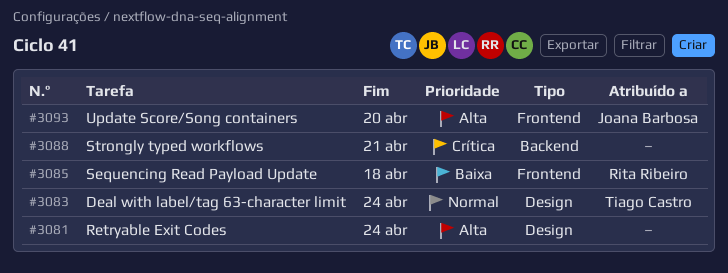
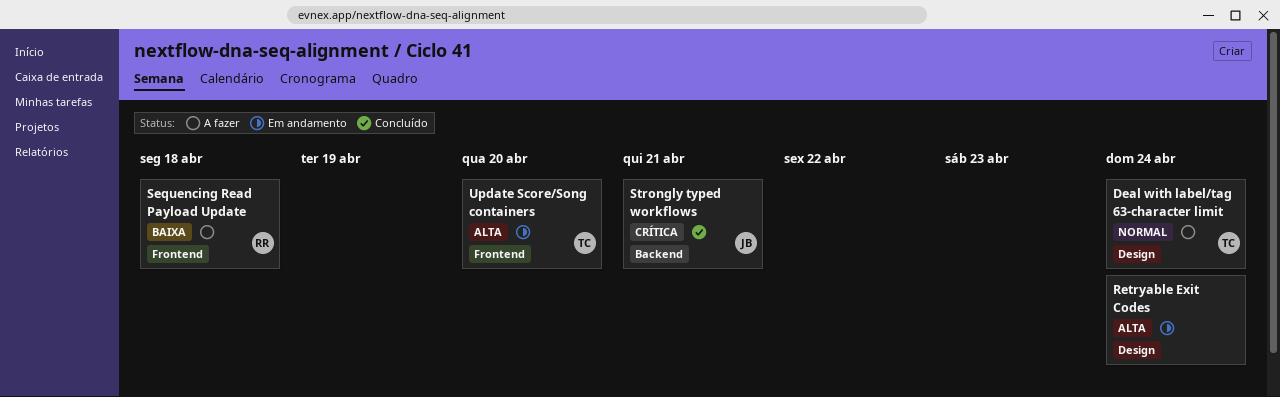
Strongly typed workflows, owner: none -> Joana Barbosa
Update Score/Song containers, owner: Joana Barbosa -> Tiago Castro

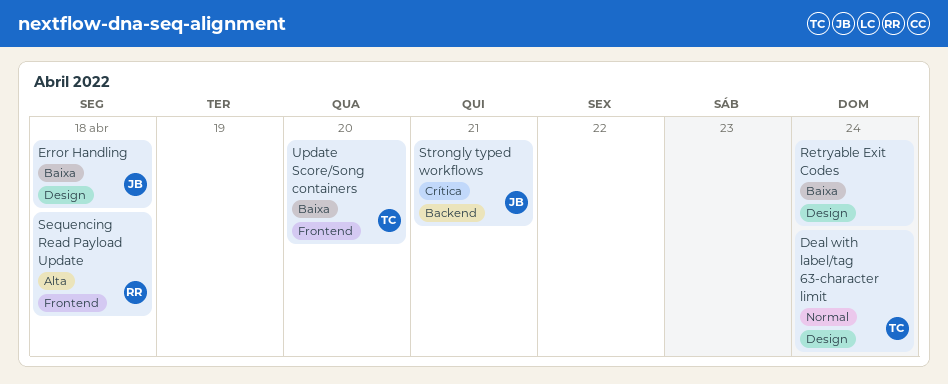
Error Handling: none -> present
Retryable Exit Codes, priority: Alta -> Baixa
Sequencing Read Payload Update, priority: Baixa -> Alta
Update Score/Song containers, priority: Alta -> Baixa

